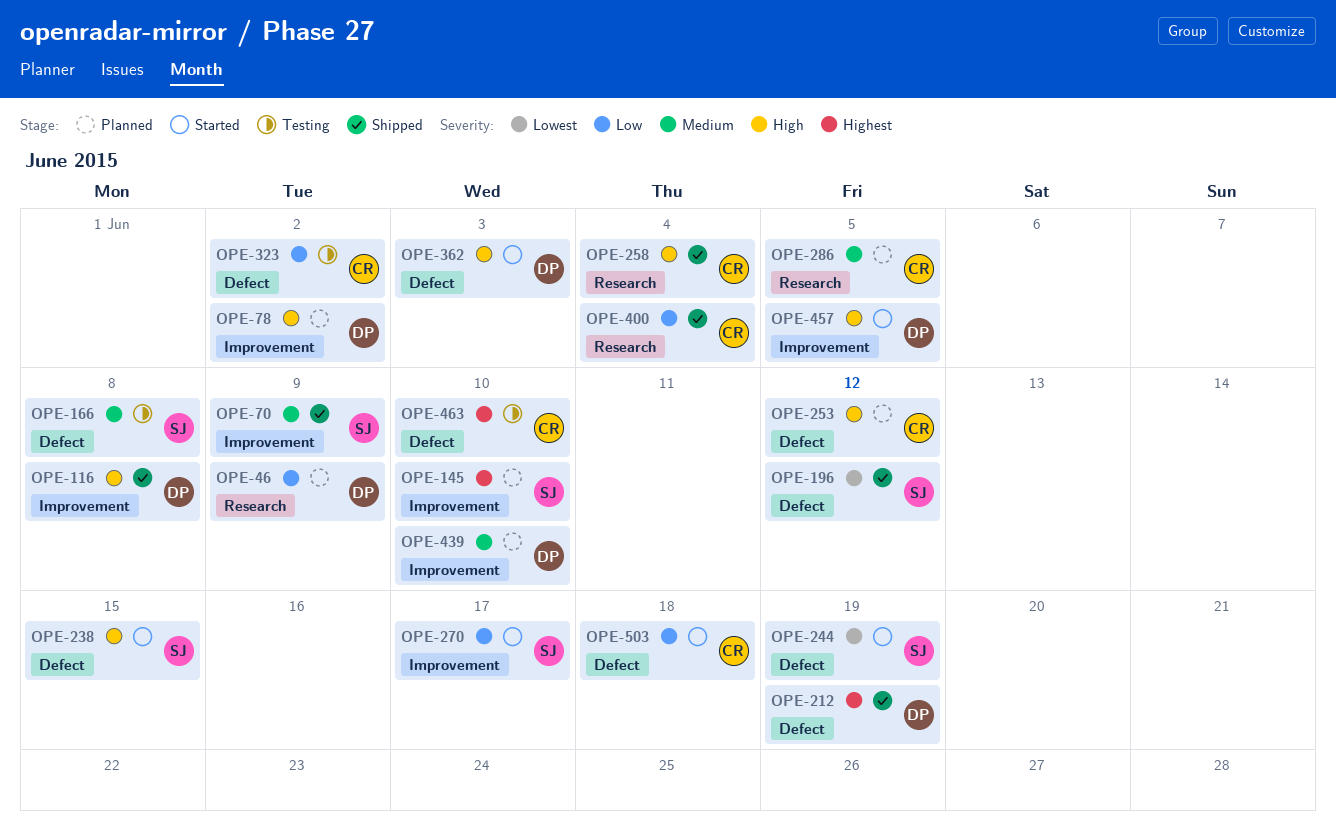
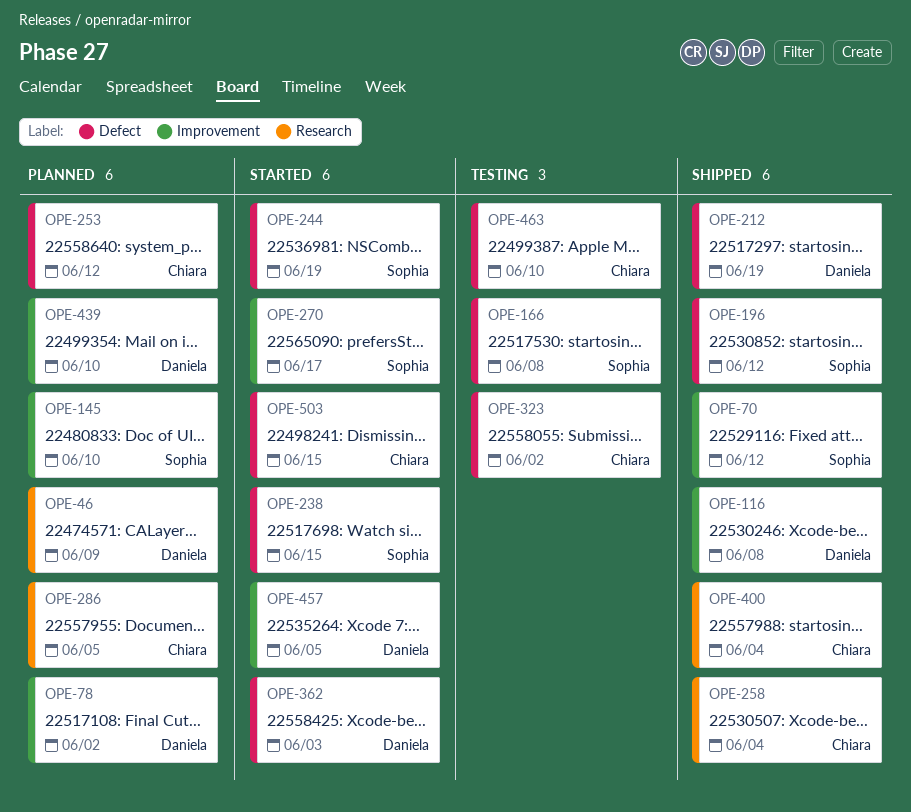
OPE-70, due: Jun 9 -> Jun 12
OPE-503, due: Jun 18 -> Jun 15

